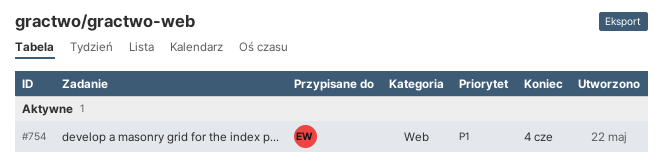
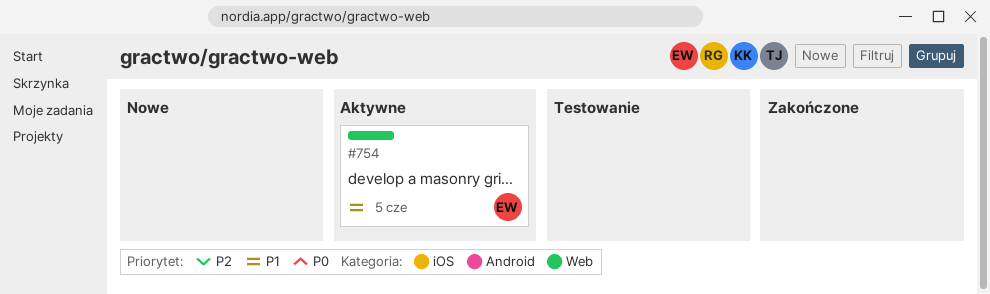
#754, due: Jun 4 -> Jun 5

